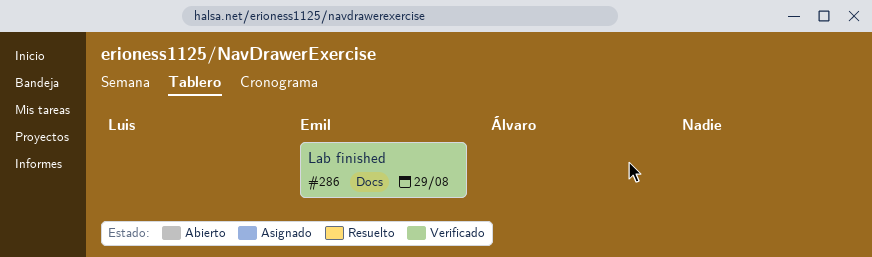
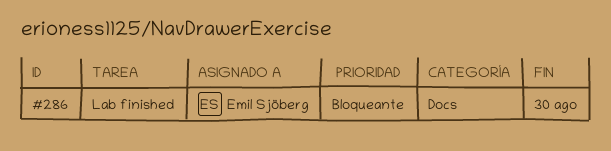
#286, due: Aug 29 -> Aug 30

